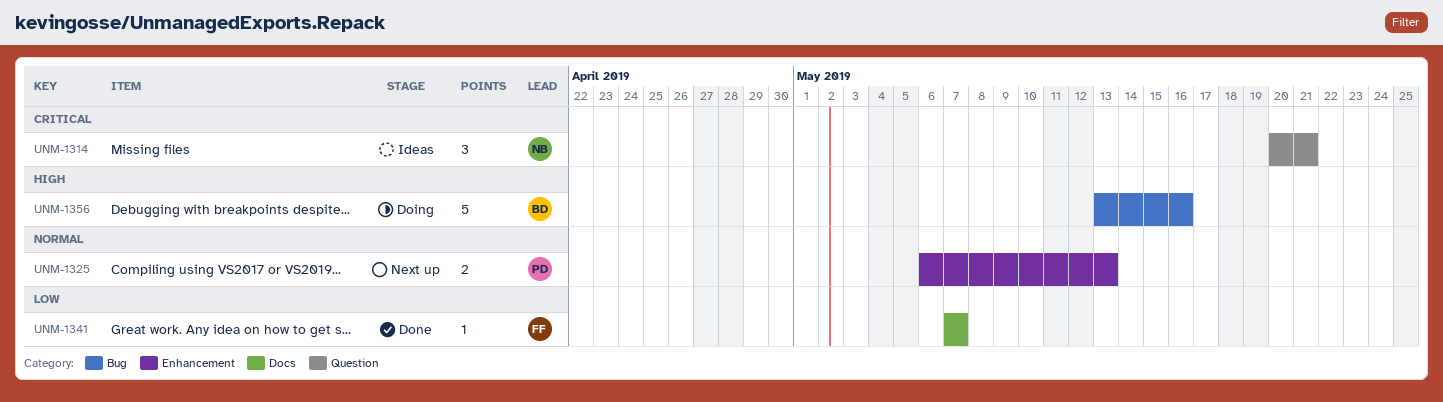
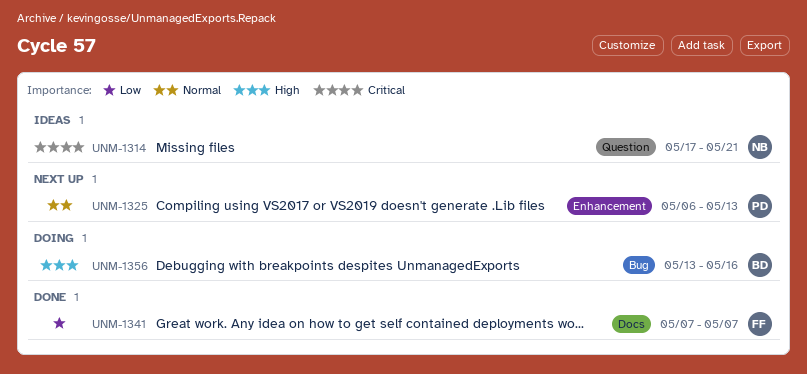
UNM-1314, start: May 20 -> May 17

